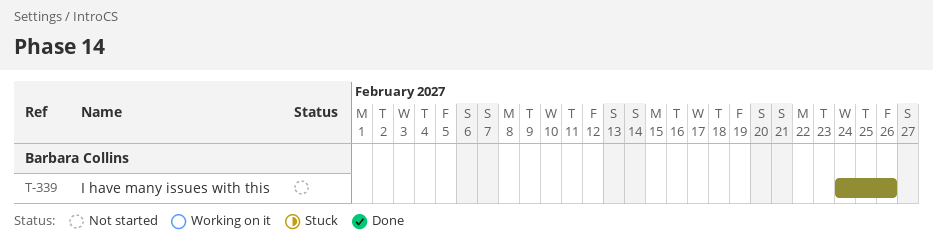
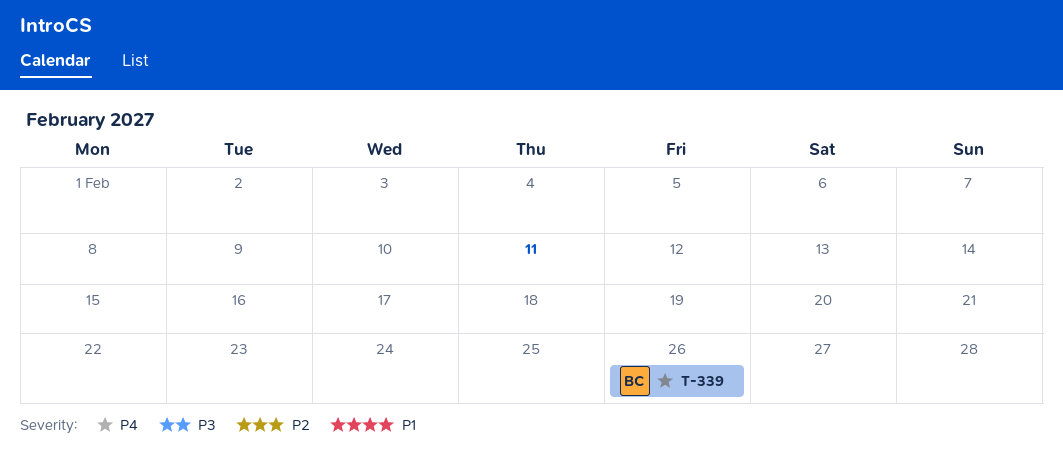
T-339, start: Feb 24 -> Feb 26

